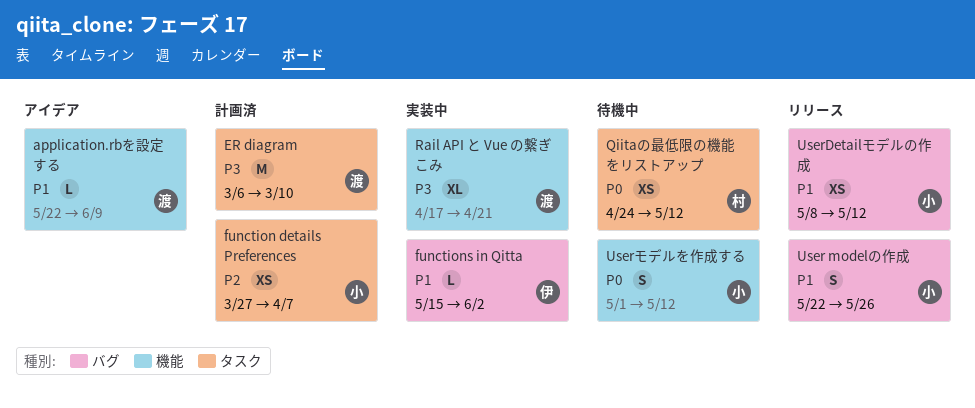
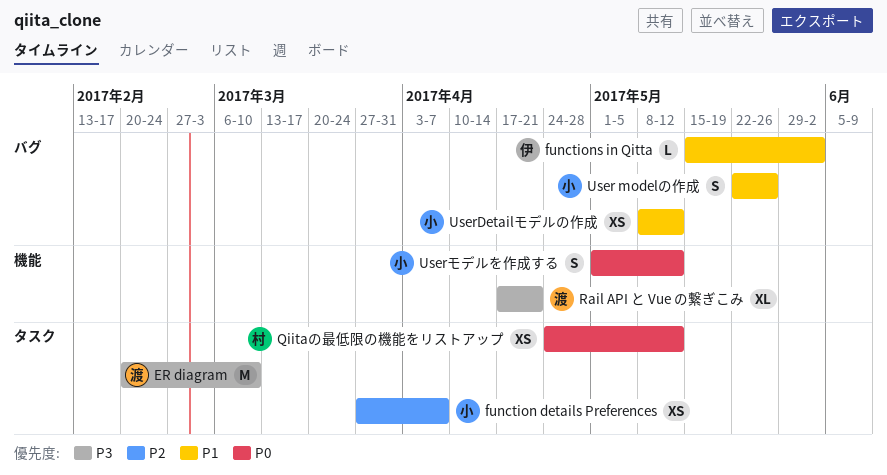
application.rbを設定する: present -> none
ER diagram, start: Mar 6 -> Feb 20

